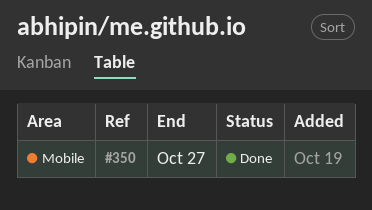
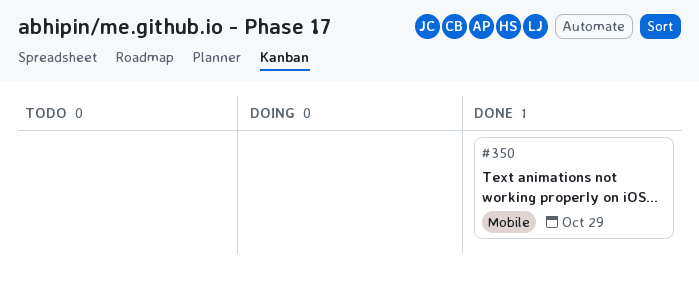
#350, due: Oct 27 -> Oct 29

